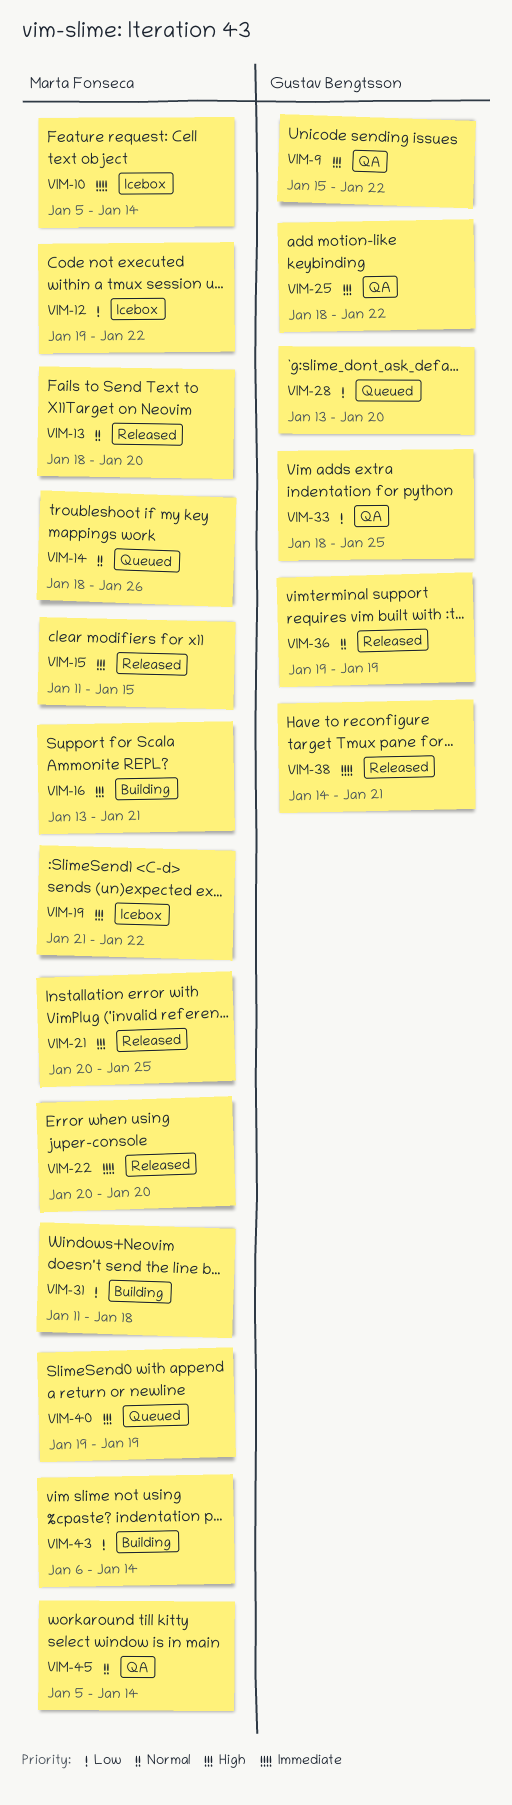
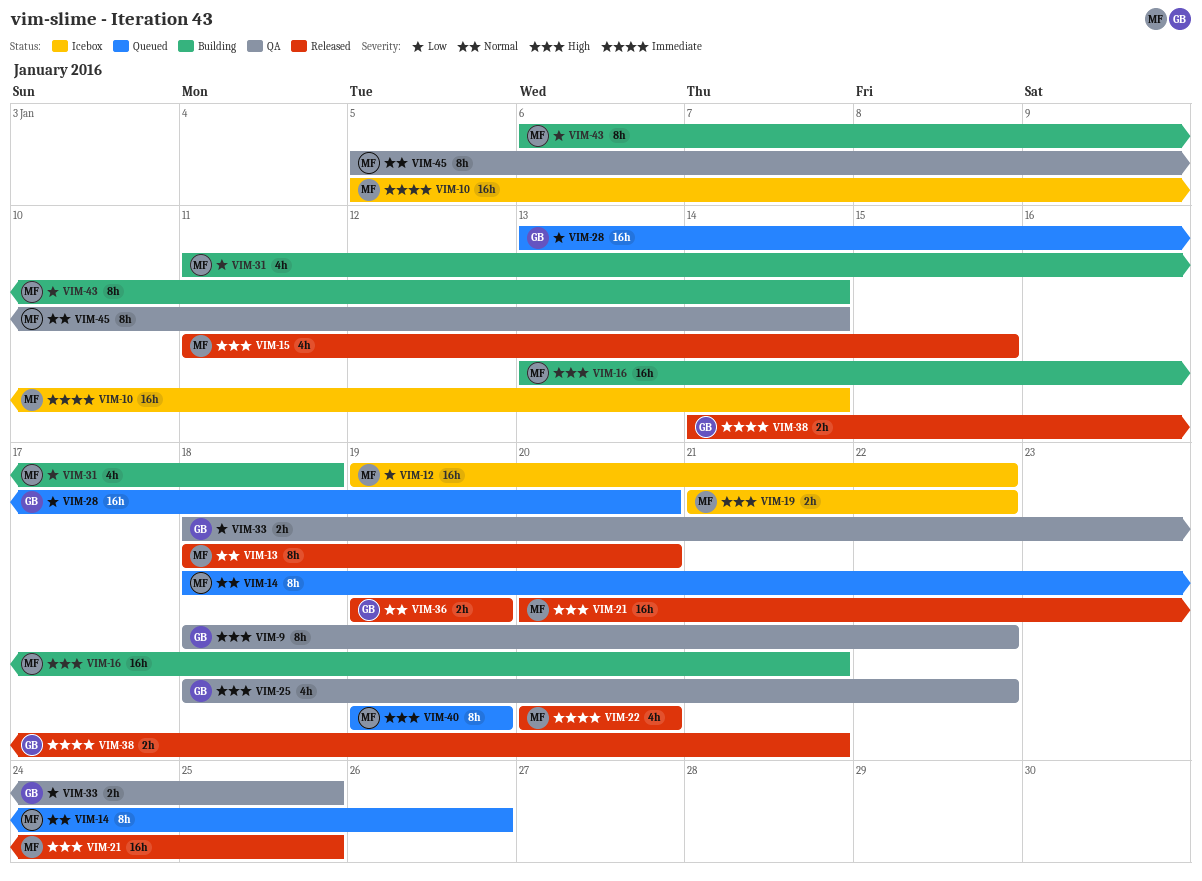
VIM-9, start: Jan 15 -> Jan 18

